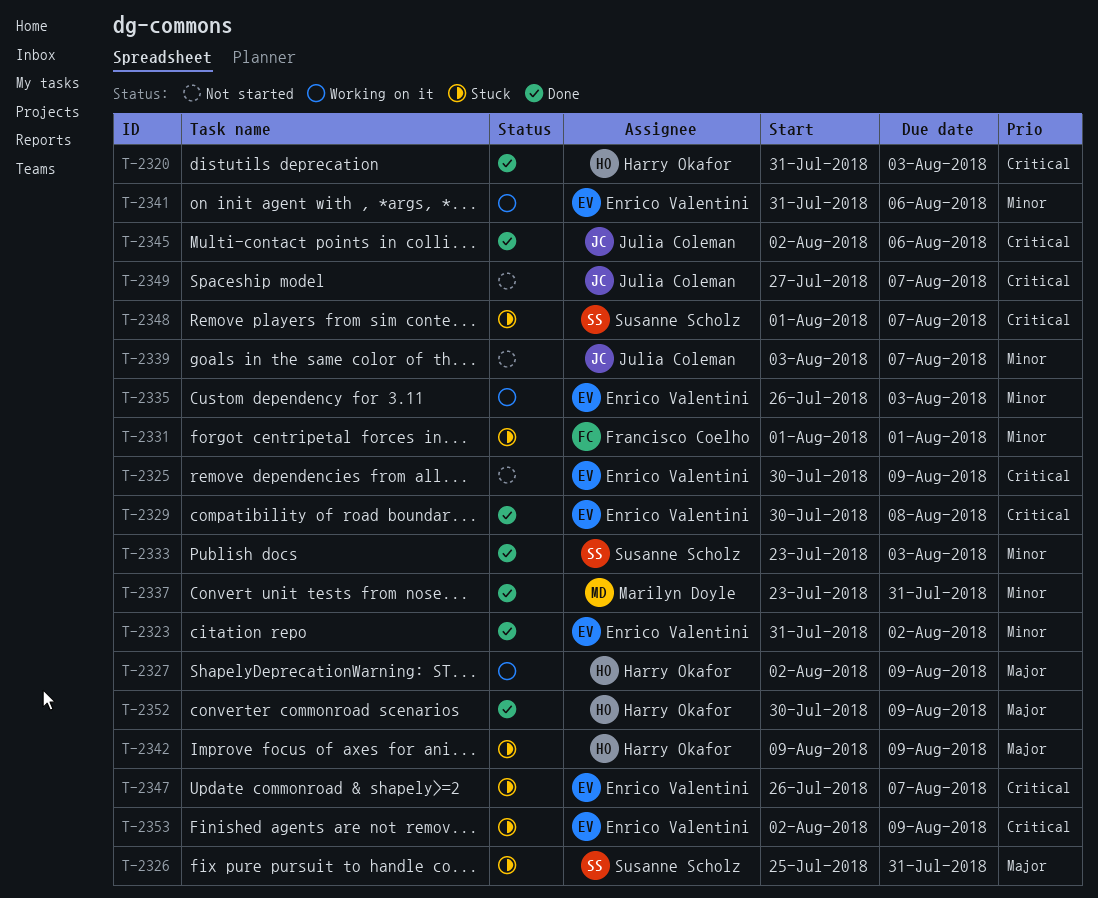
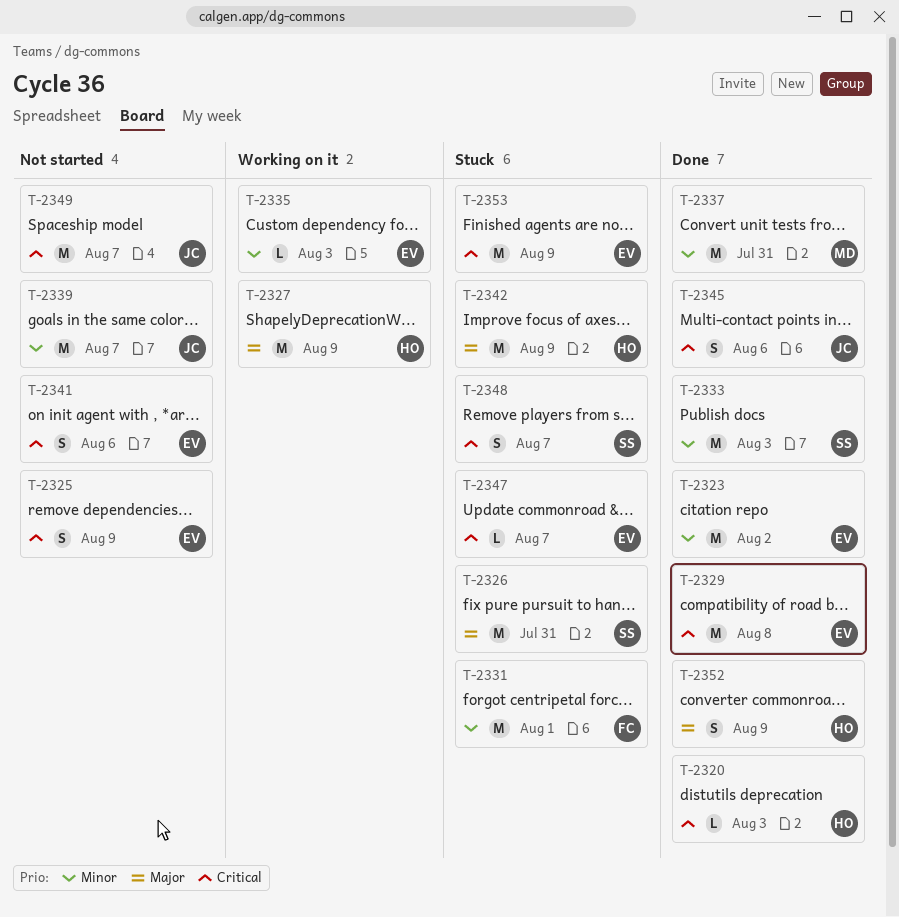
T-2341, status: Working on it -> Not started
T-2341, priority: Minor -> Critical

